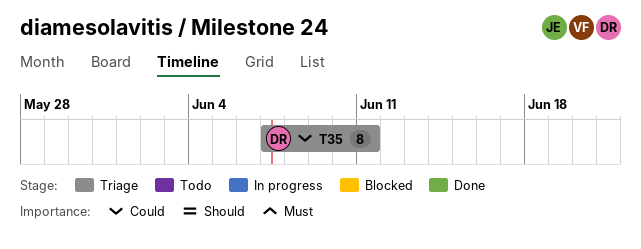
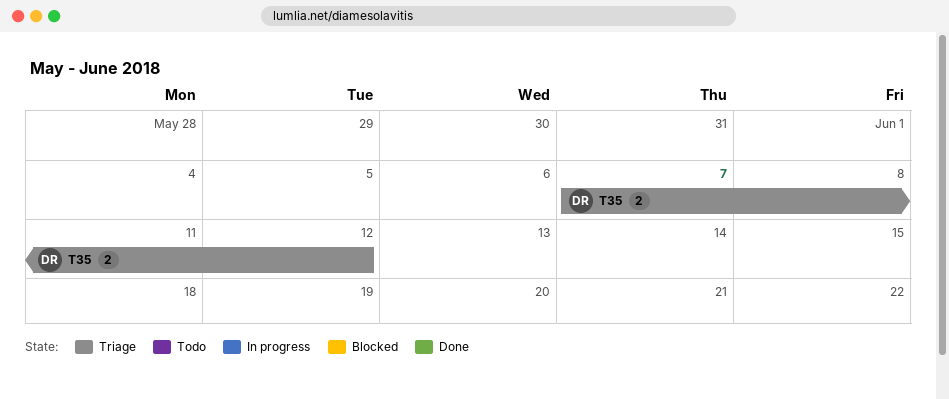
T35, estimate: 8 -> 2
T35, due: Jun 11 -> Jun 12

